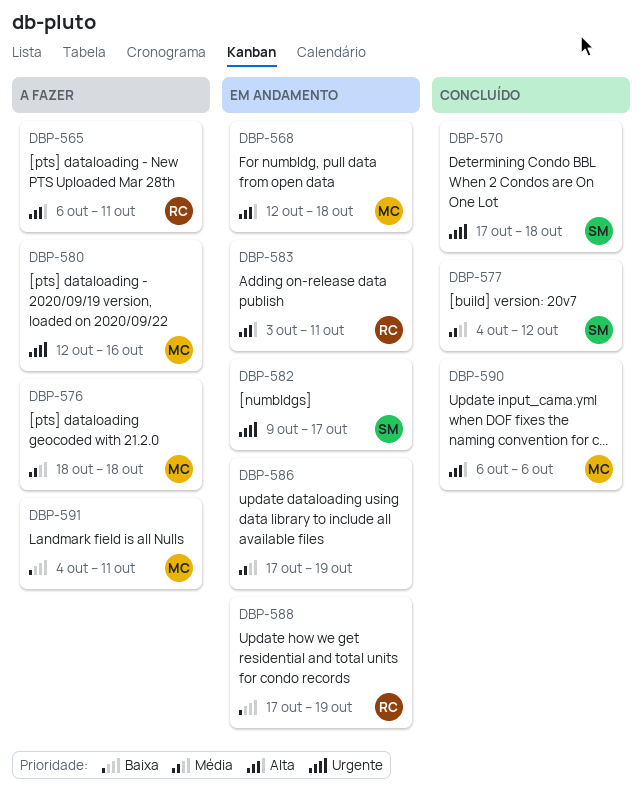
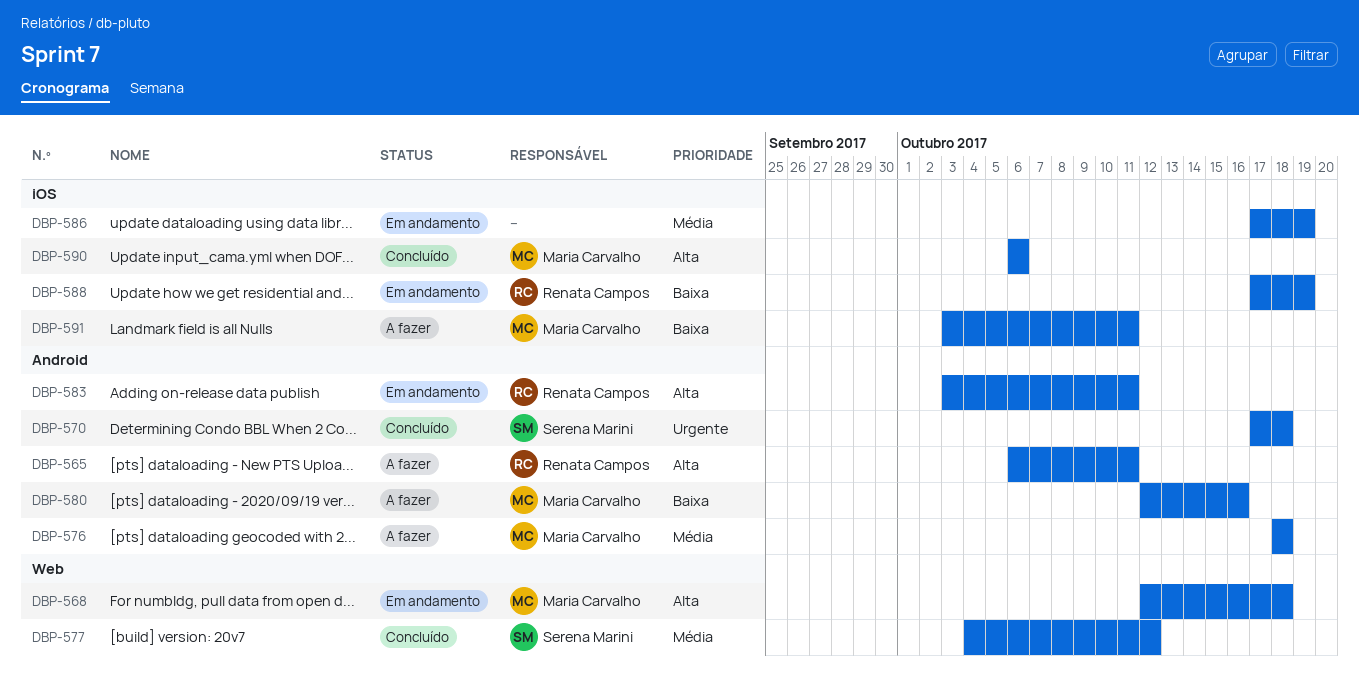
DBP-580, priority: Urgente -> Baixa
DBP-582: present -> none
DBP-591, start: Oct 4 -> Oct 3

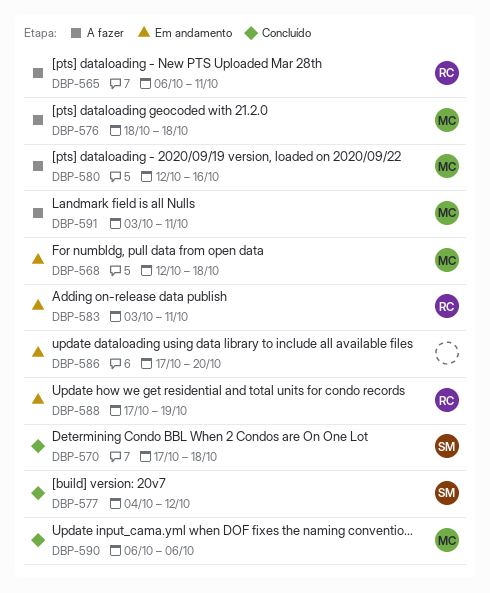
DBP-586, due: Oct 19 -> Oct 20

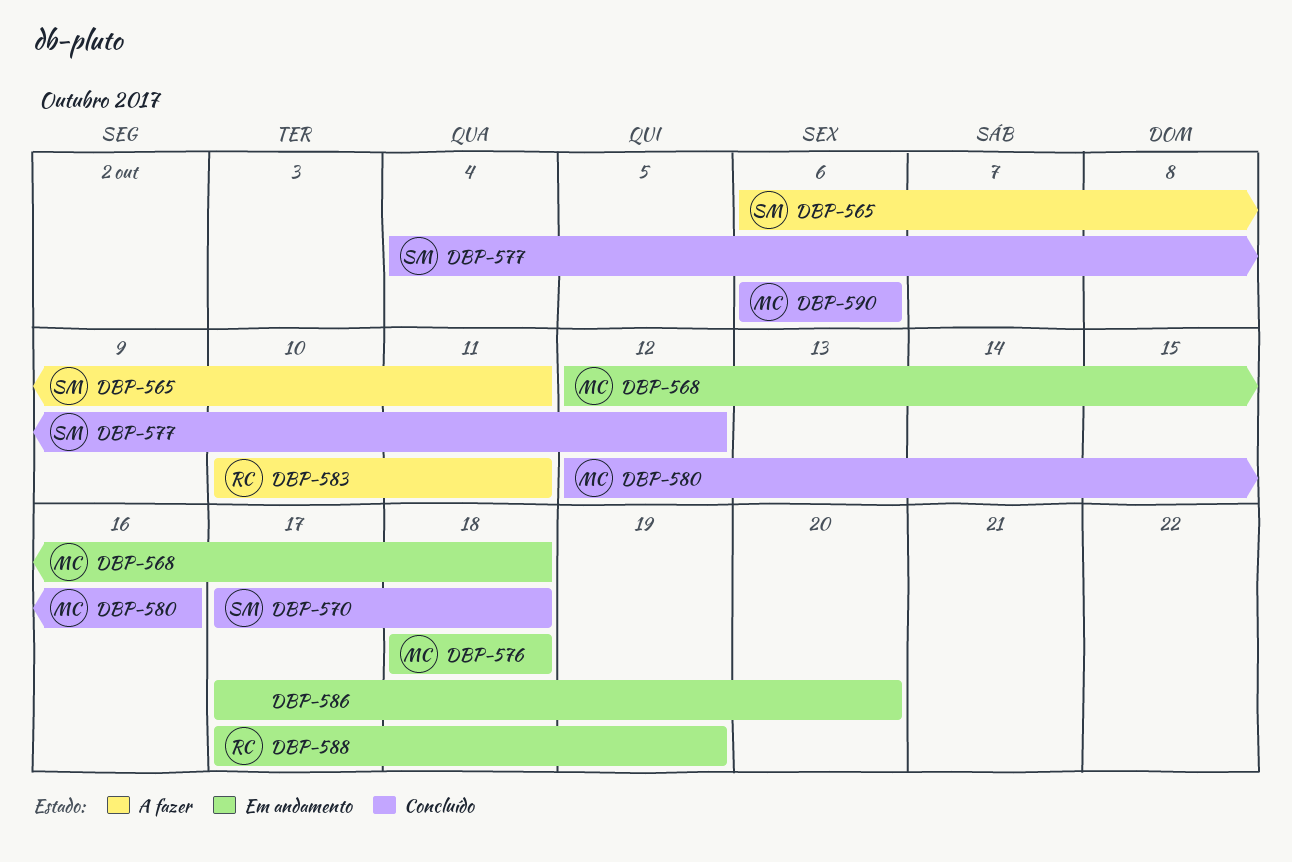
DBP-565, owner: RC -> SM
DBP-576, status: A fazer -> Em andamento
DBP-580, status: A fazer -> Concluído
DBP-583, status: Em andamento -> A fazer
DBP-583, start: Oct 3 -> Oct 10
DBP-591: present -> none

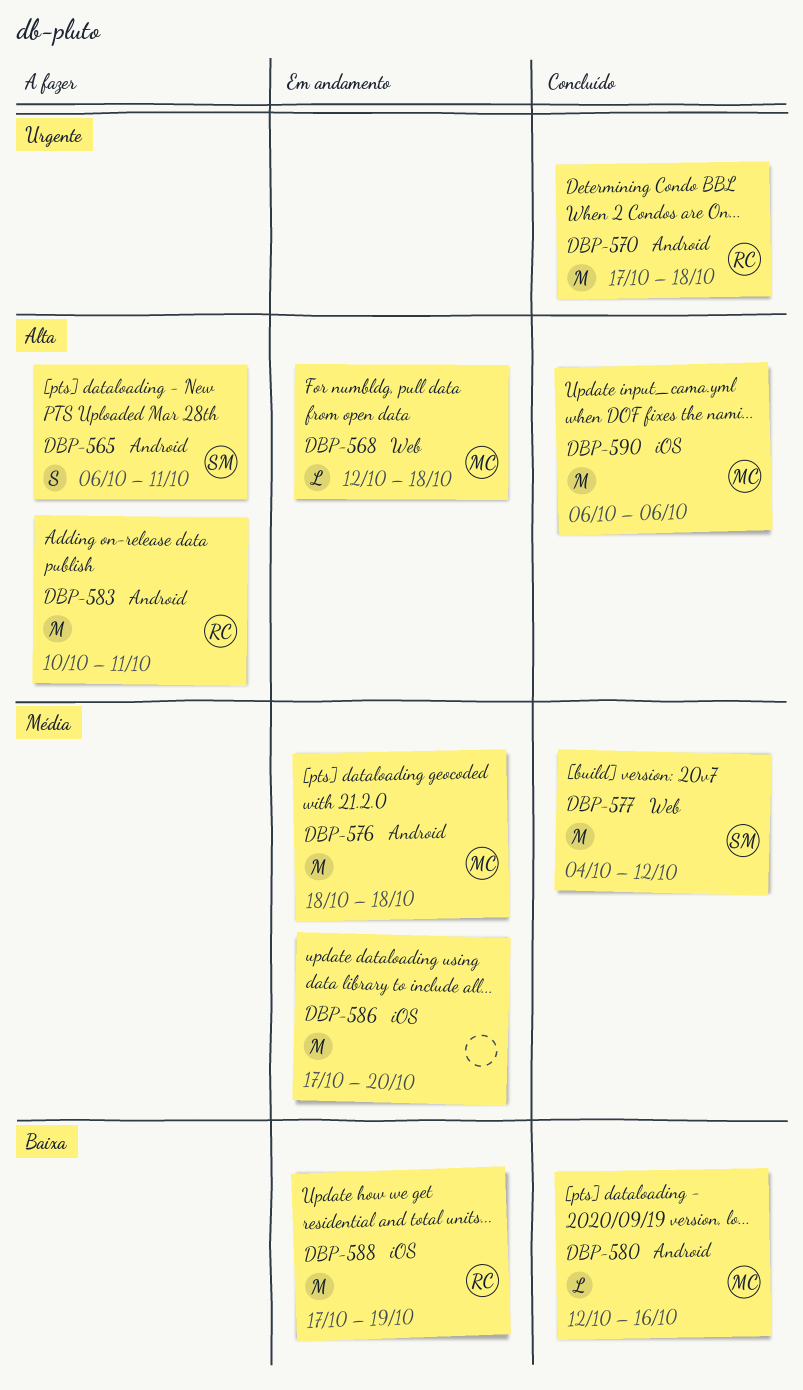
DBP-570, owner: SM -> RC

